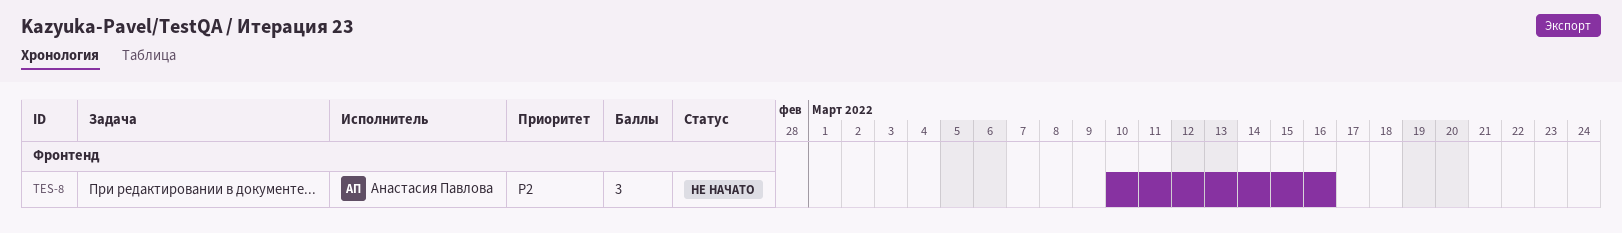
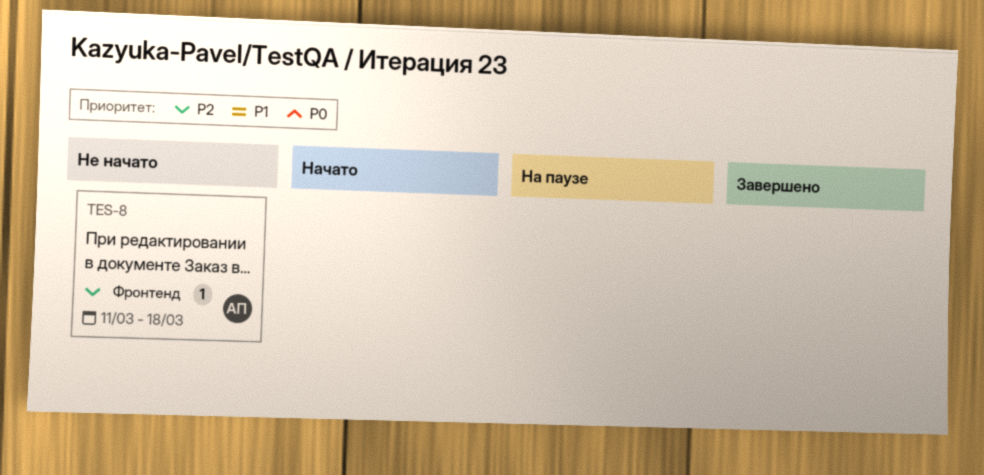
TES-8, estimate: 3 -> 1
TES-8, start: Mar 10 -> Mar 11
TES-8, due: Mar 16 -> Mar 18

